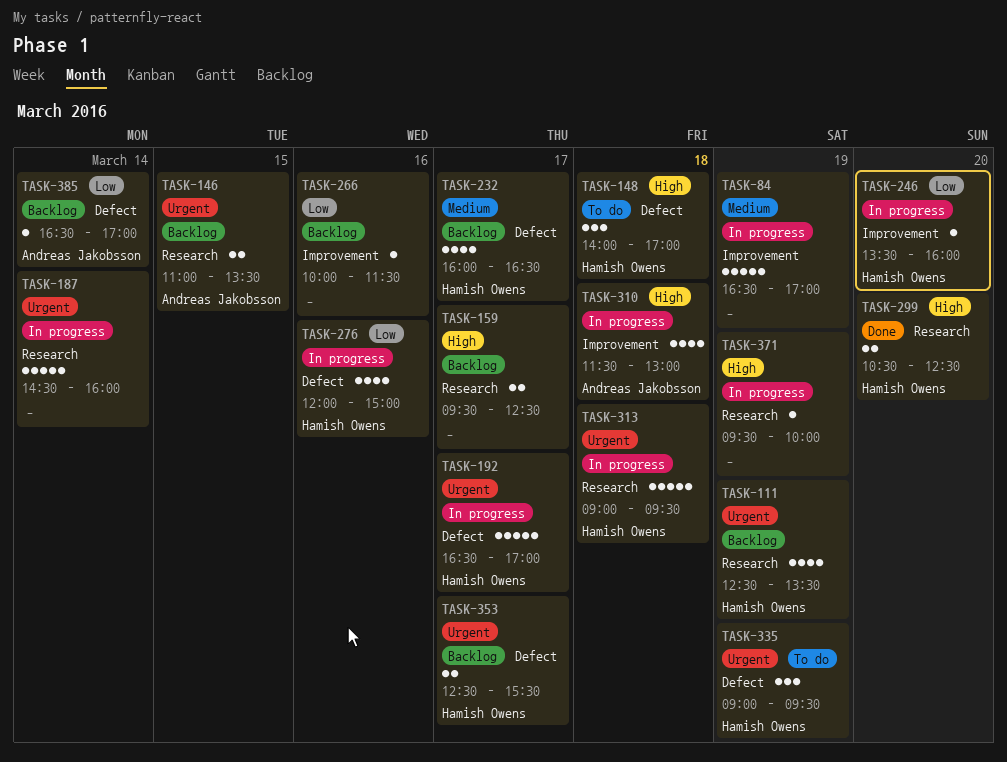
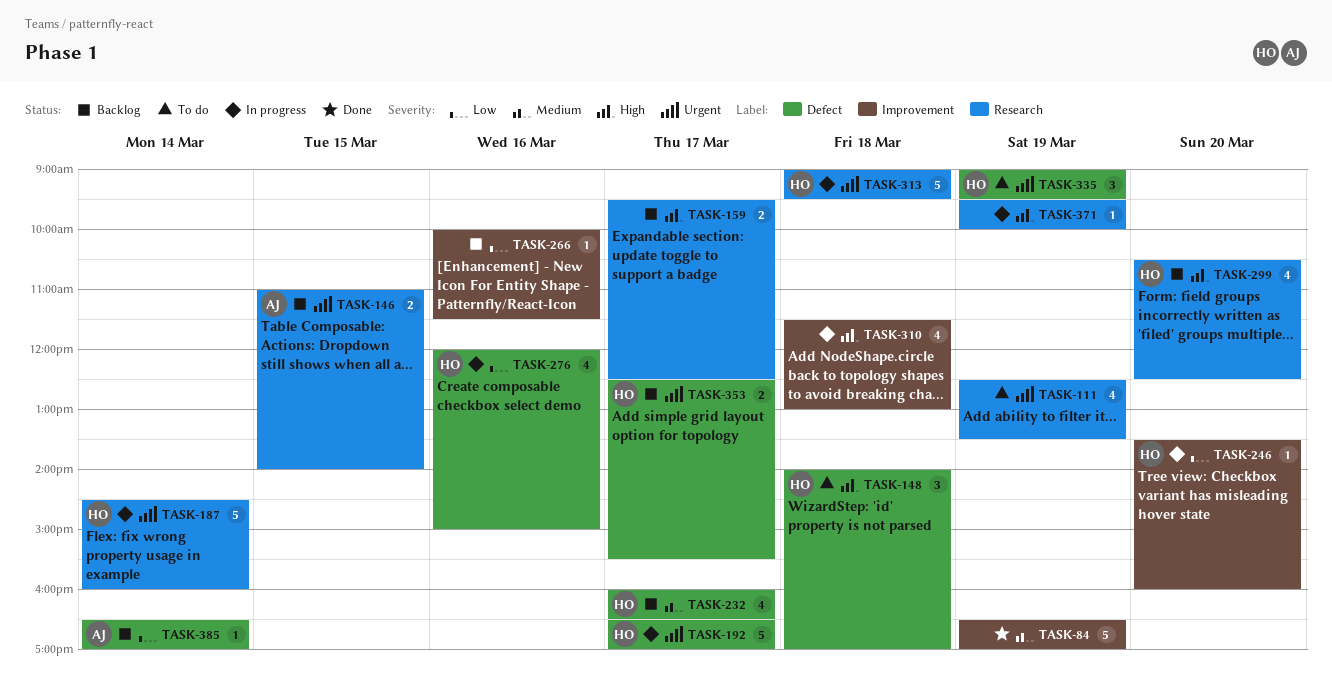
TASK-84, status: In progress -> Done
TASK-111, status: Backlog -> To do
TASK-111, owner: Hamish Owens -> none
TASK-146, ends: 13:30 -> 14:00
TASK-187, owner: none -> Hamish Owens
TASK-299, status: Done -> Backlog
TASK-299, estimate: 2 -> 4
TASK-310, owner: Andreas Jakobsson -> none

